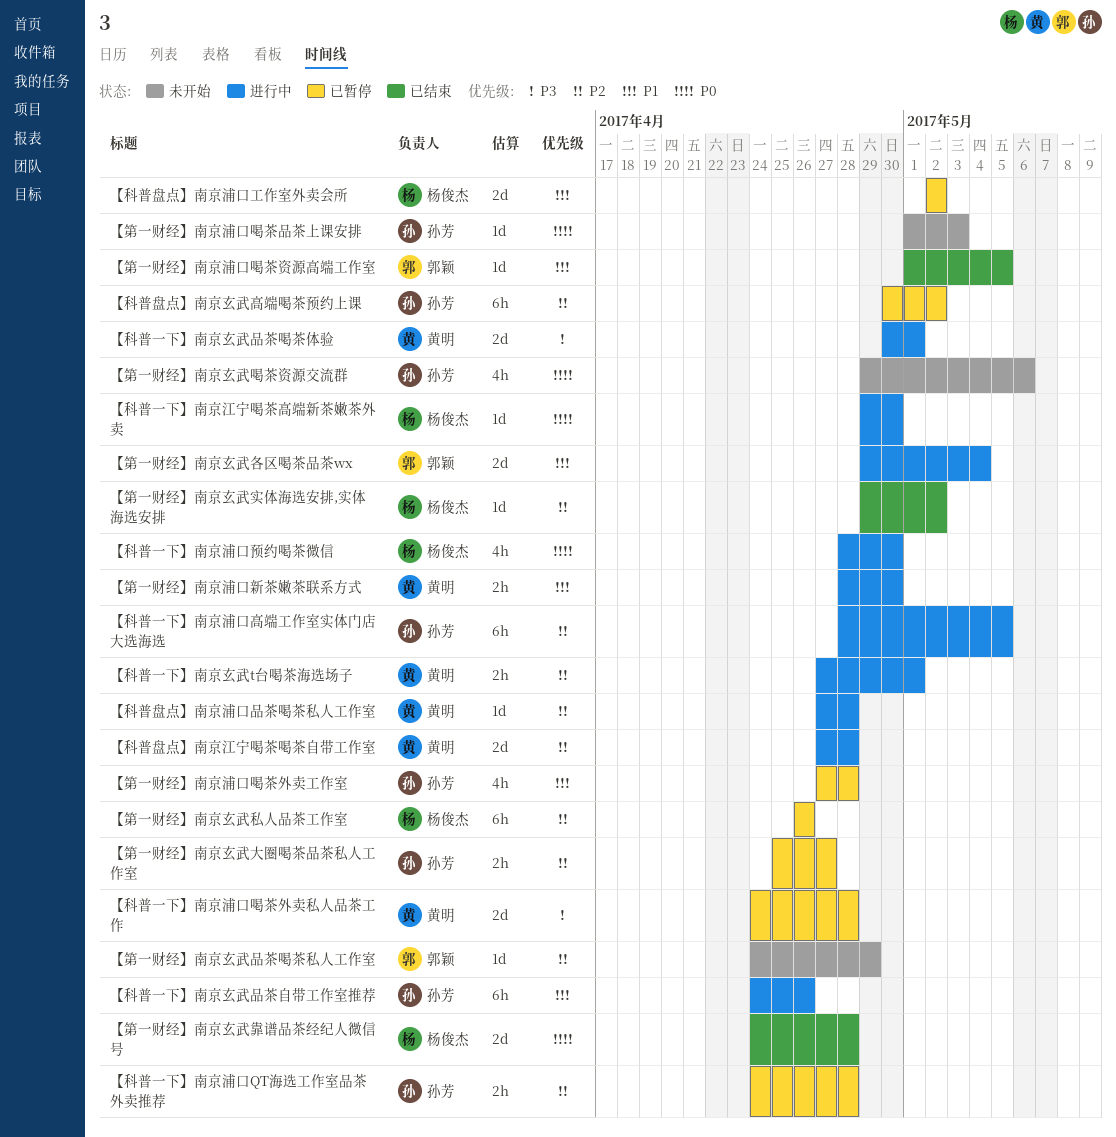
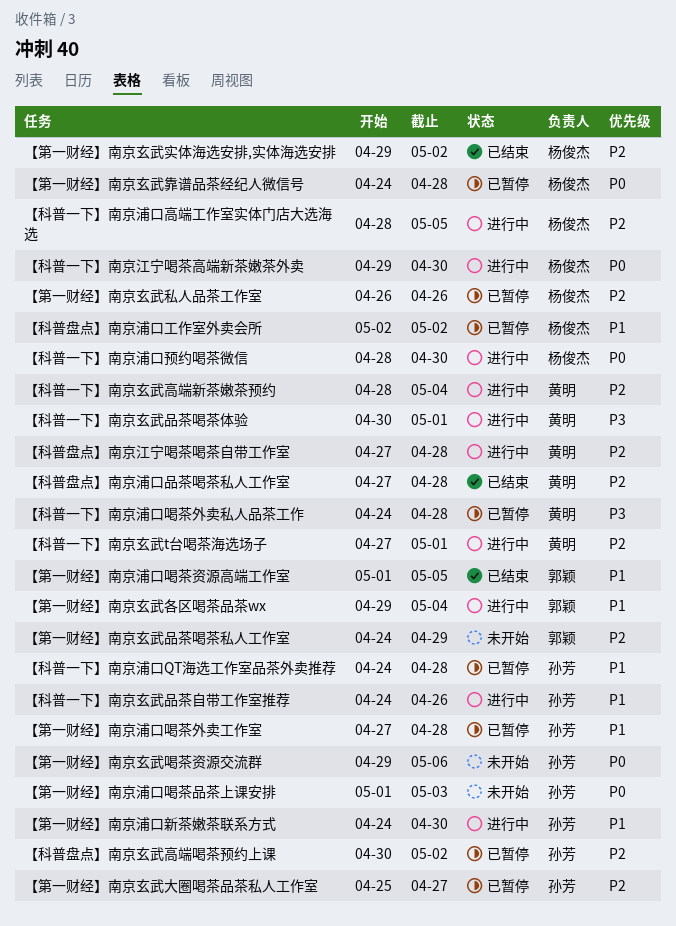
【科普一下】南京浦口QT海选工作室品茶外卖推荐, priority: P2 -> P1
【科普一下】南京浦口高端工作室实体门店大选海选, owner: 孙芳 -> 杨俊杰
【科普一下】南京玄武高端新茶嫩茶预约: none -> present
【科普盘点】南京浦口品茶喝茶私人工作室, status: 进行中 -> 已结束
【第一财经】南京浦口新茶嫩茶联系方式, owner: 黄明 -> 孙芳
【第一财经】南京浦口新茶嫩茶联系方式, start: Apr 28 -> Apr 24
【第一财经】南京玄武靠谱品茶经纪人微信号, status: 已结束 -> 已暂停

